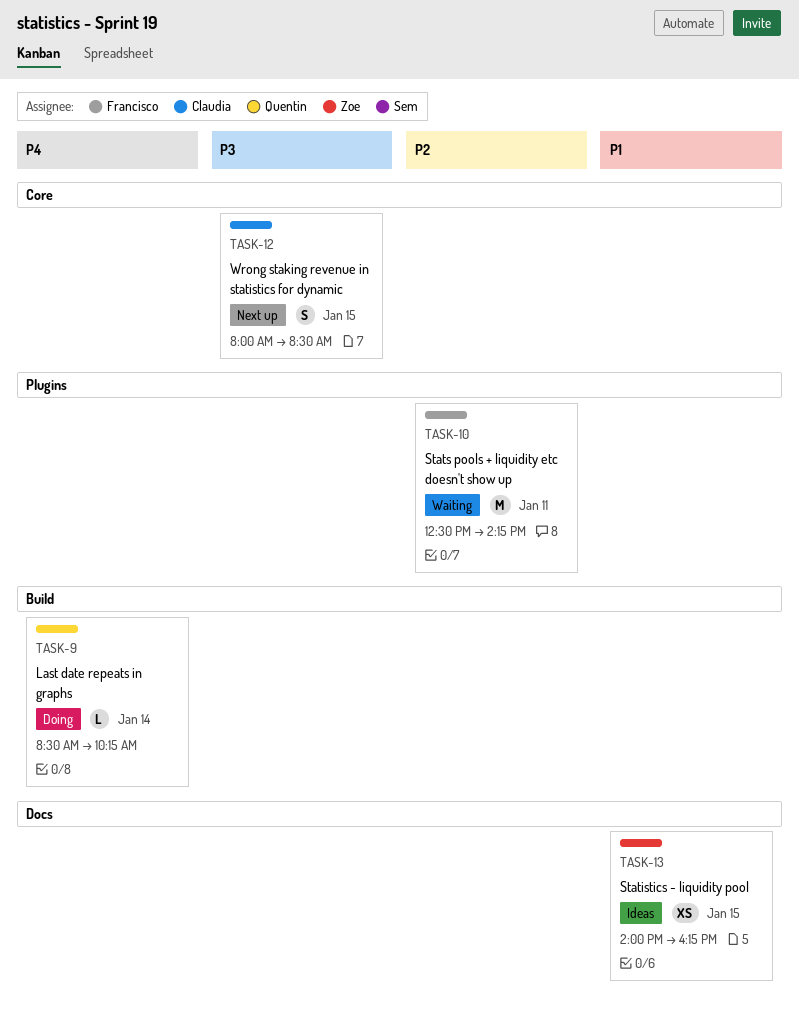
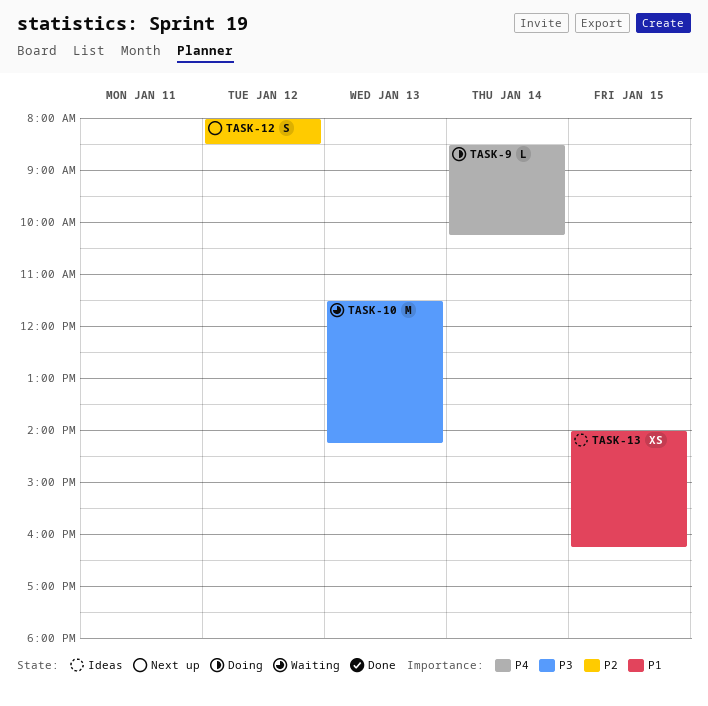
TASK-10, priority: P2 -> P3
TASK-10, day: Jan 11 -> Jan 13
TASK-10, begins: 12:30 -> 11:30
TASK-12, priority: P3 -> P2
TASK-12, day: Jan 15 -> Jan 12

